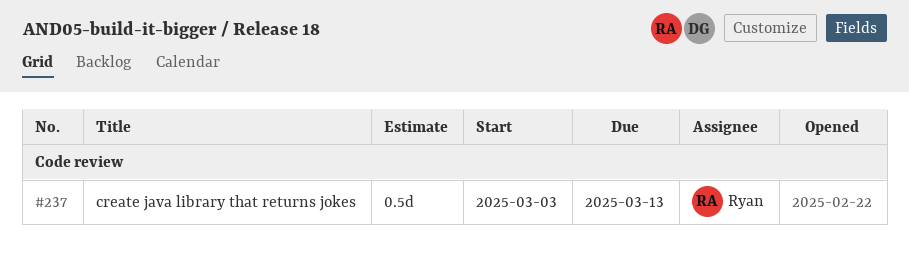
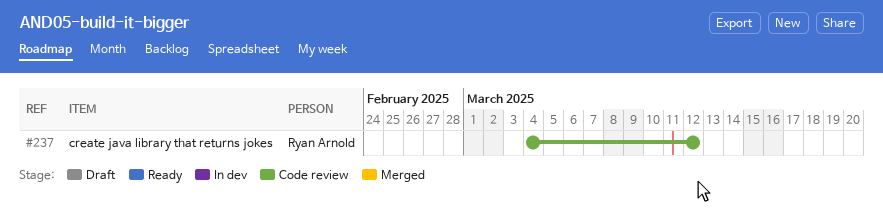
#237, start: Mar 3 -> Mar 4
#237, due: Mar 13 -> Mar 12

